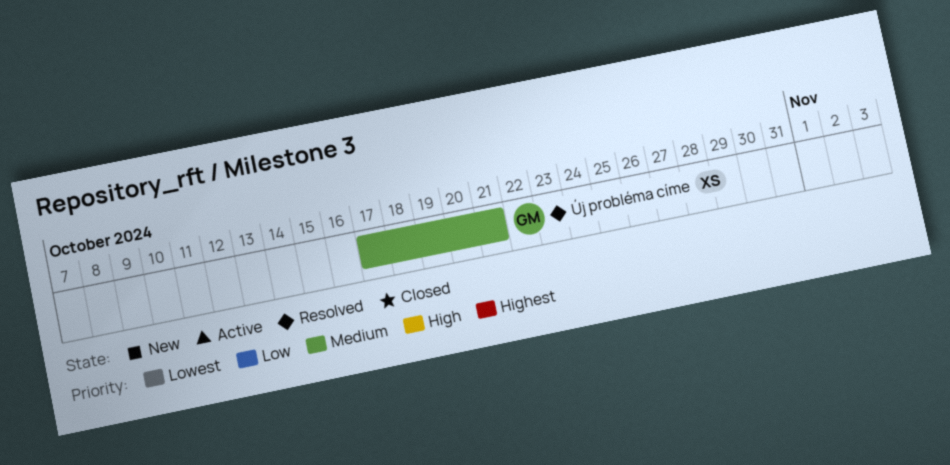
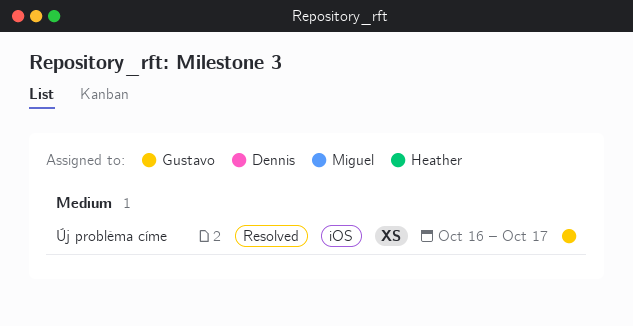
Új probléma címe, start: Oct 17 -> Oct 16
Új probléma címe, due: Oct 21 -> Oct 17

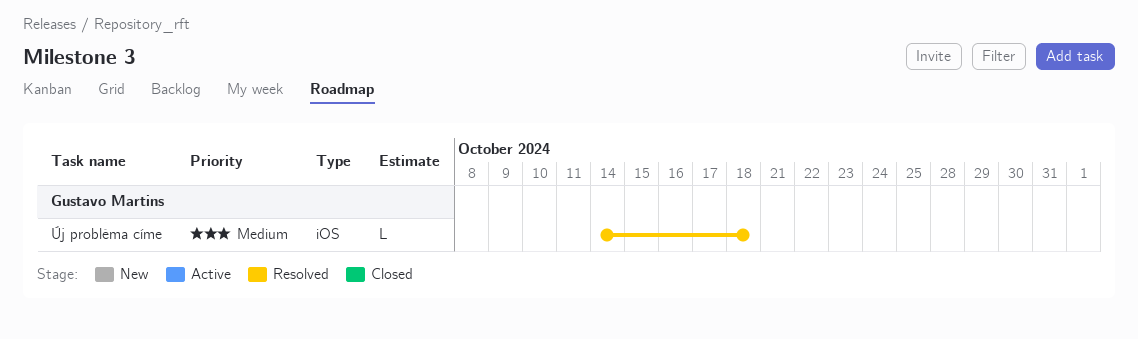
Új probléma címe, estimate: XS -> L
Új probléma címe, start: Oct 16 -> Oct 14
Új probléma címe, due: Oct 17 -> Oct 18

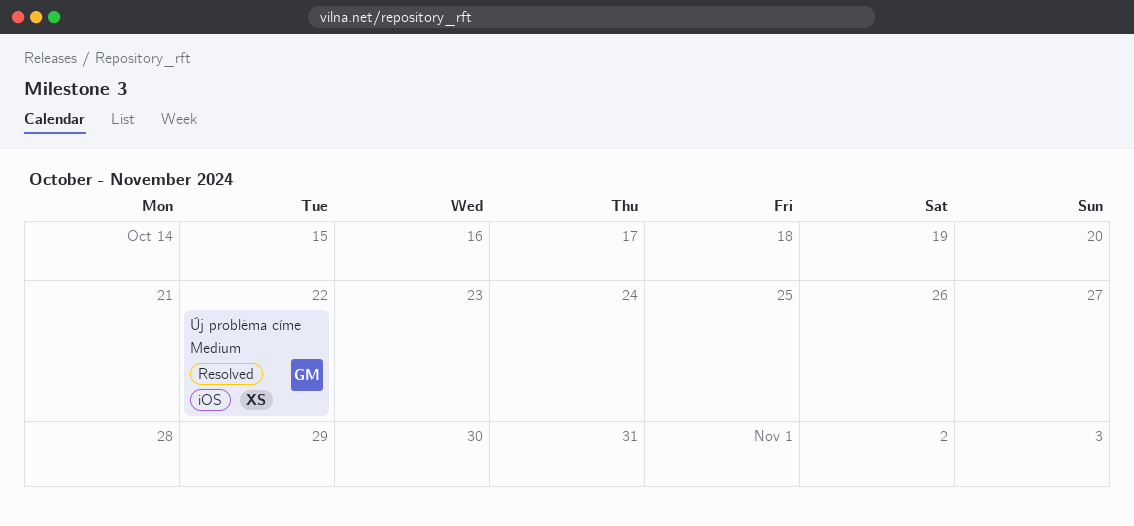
Új probléma címe, estimate: L -> XS
Új probléma címe, due: Oct 18 -> Oct 22

